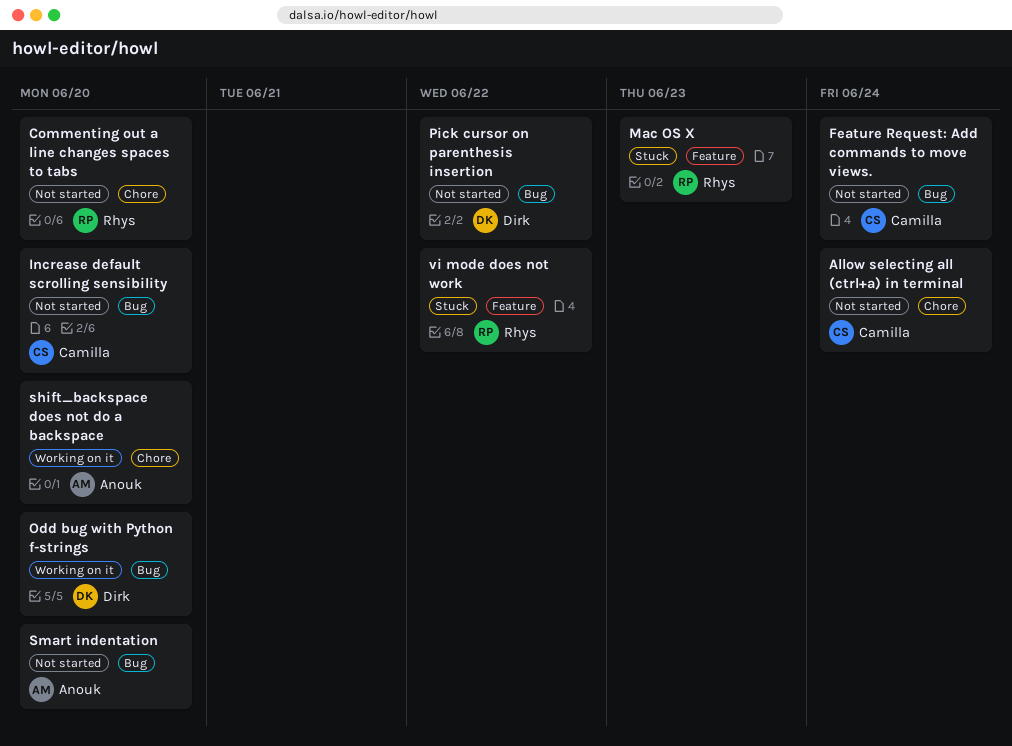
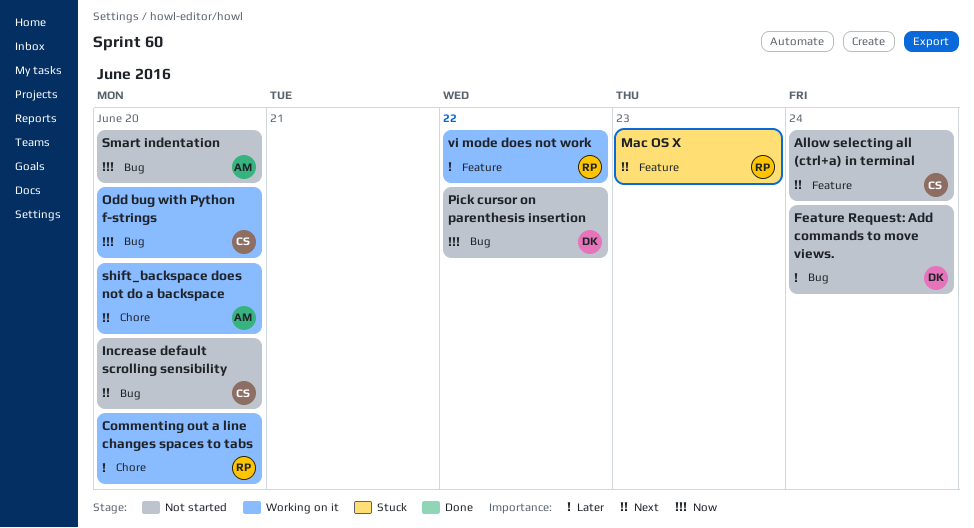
Allow selecting all (ctrl+a) in terminal, label: Chore -> Feature
Commenting out a line changes spaces to tabs, status: Not started -> Working on it
Feature Request: Add commands to move views., owner: Camilla -> Dirk
Odd bug with Python f-strings, owner: Dirk -> Camilla
vi mode does not work, status: Stuck -> Working on it

